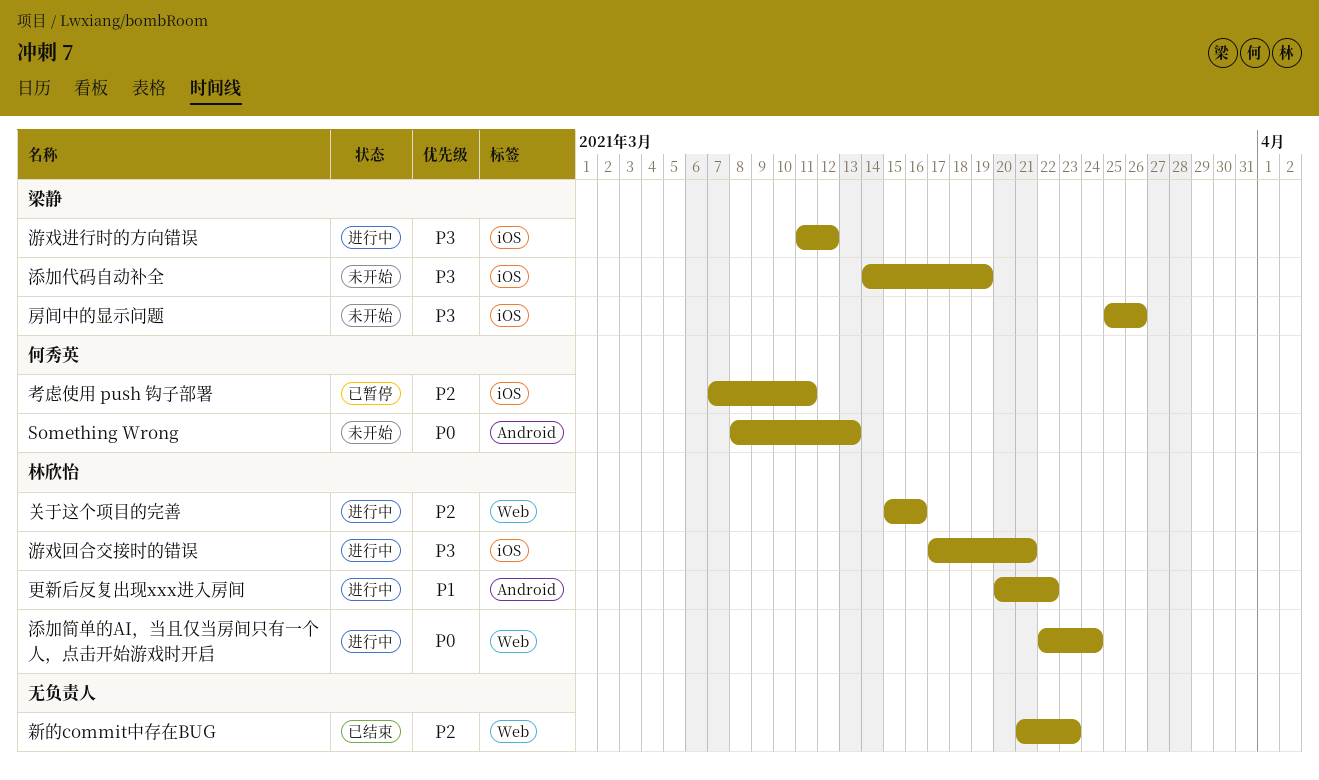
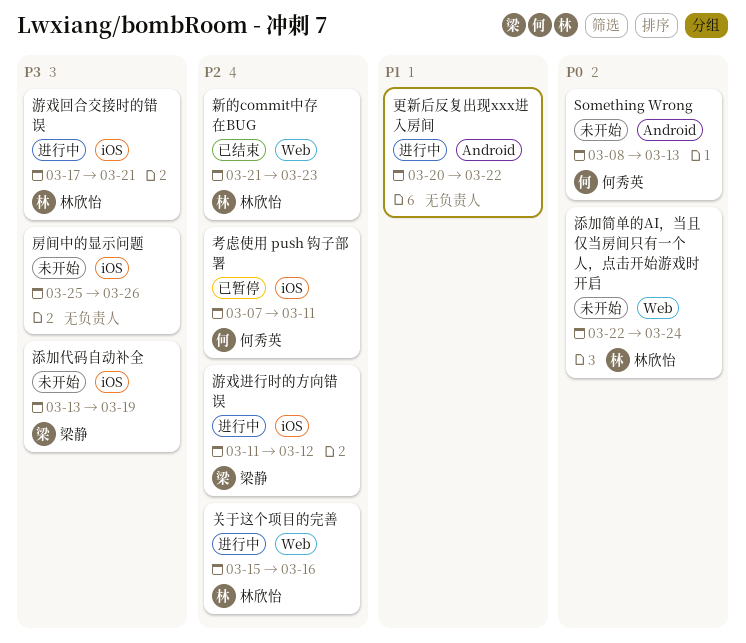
房间中的显示问题, owner: 梁静 -> none
新的commit中存在BUG, owner: none -> 林欣怡
更新后反复出现xxx进入房间, owner: 林欣怡 -> none
添加代码自动补全, start: Mar 14 -> Mar 13
添加简单的AI，当且仅当房间只有一个人，点击开始游戏时开启, status: 进行中 -> 未开始
游戏进行时的方向错误, priority: P3 -> P2

